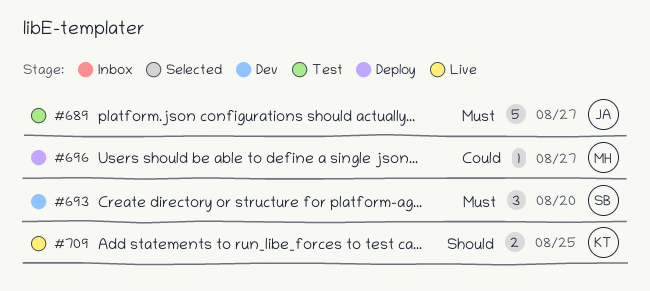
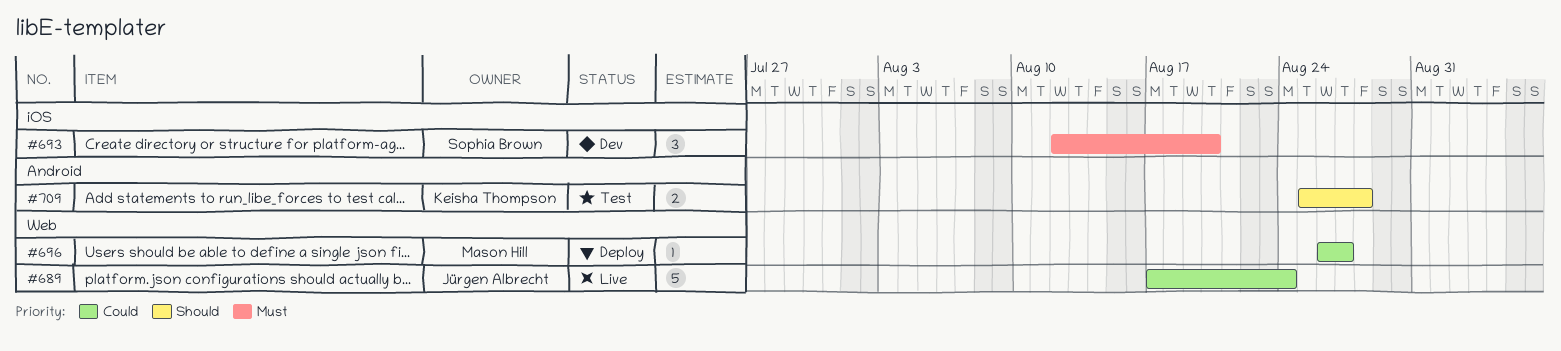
#689, status: Test -> Live
#689, priority: Must -> Could
#689, due: Aug 27 -> Aug 24
#709, status: Live -> Test
#709, due: Aug 25 -> Aug 28

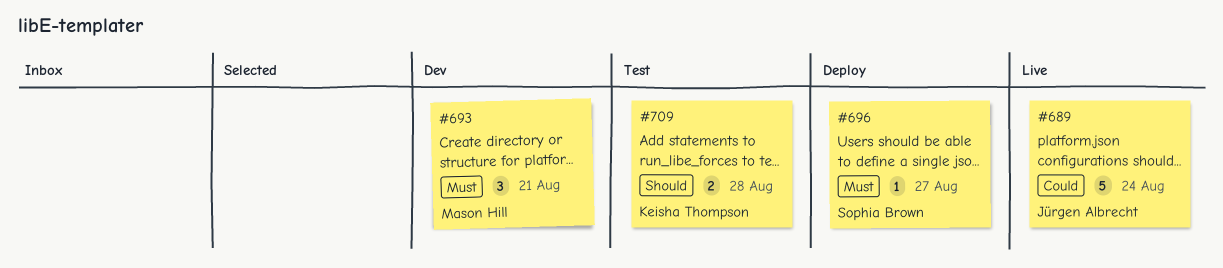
#693, owner: Sophia Brown -> Mason Hill
#693, due: Aug 20 -> Aug 21
#696, owner: Mason Hill -> Sophia Brown
#696, priority: Could -> Must

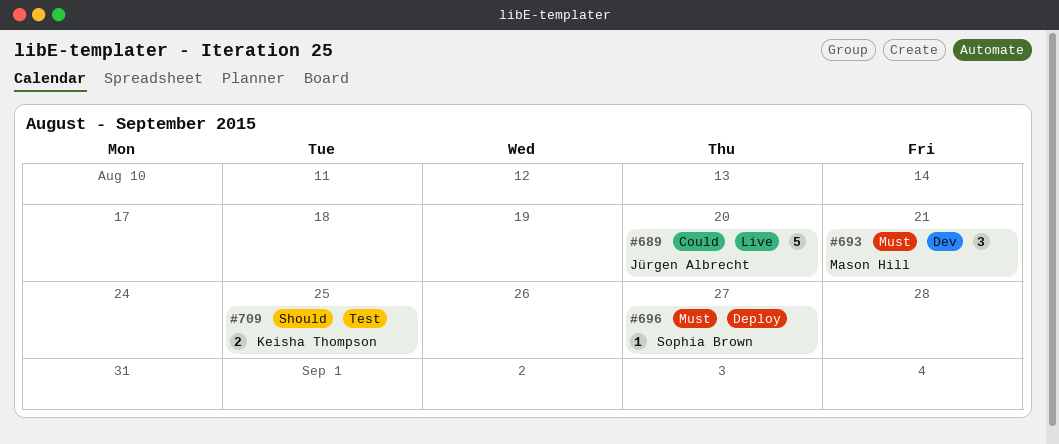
#689, due: Aug 24 -> Aug 20
#709, due: Aug 28 -> Aug 25

